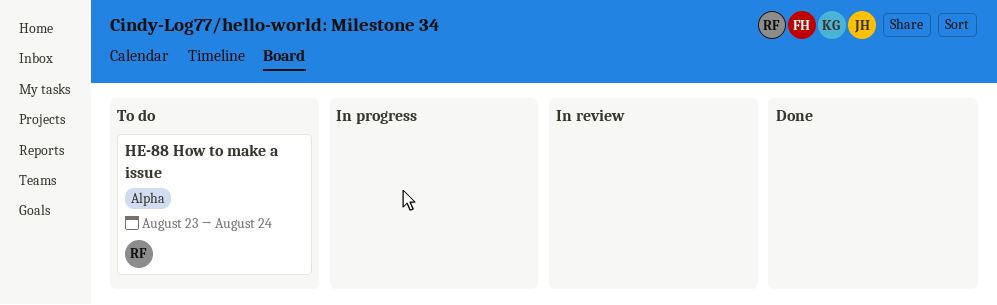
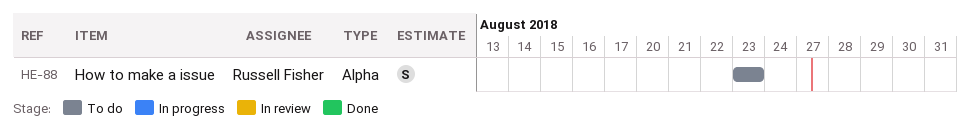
HE-88, due: Aug 24 -> Aug 23

